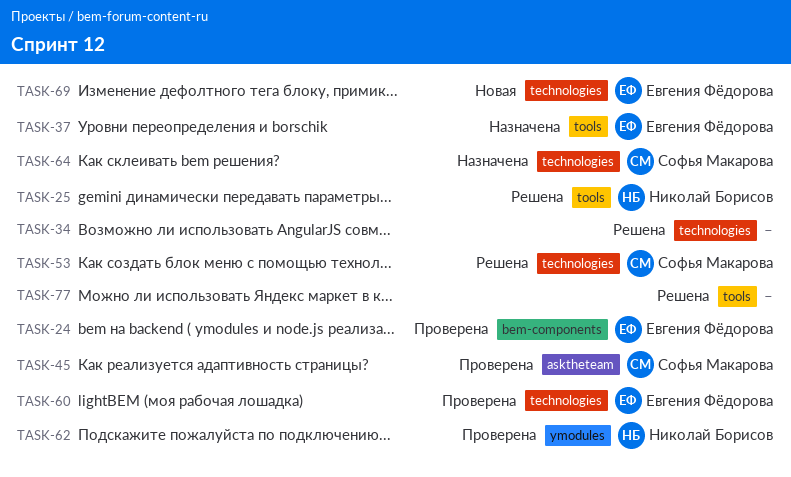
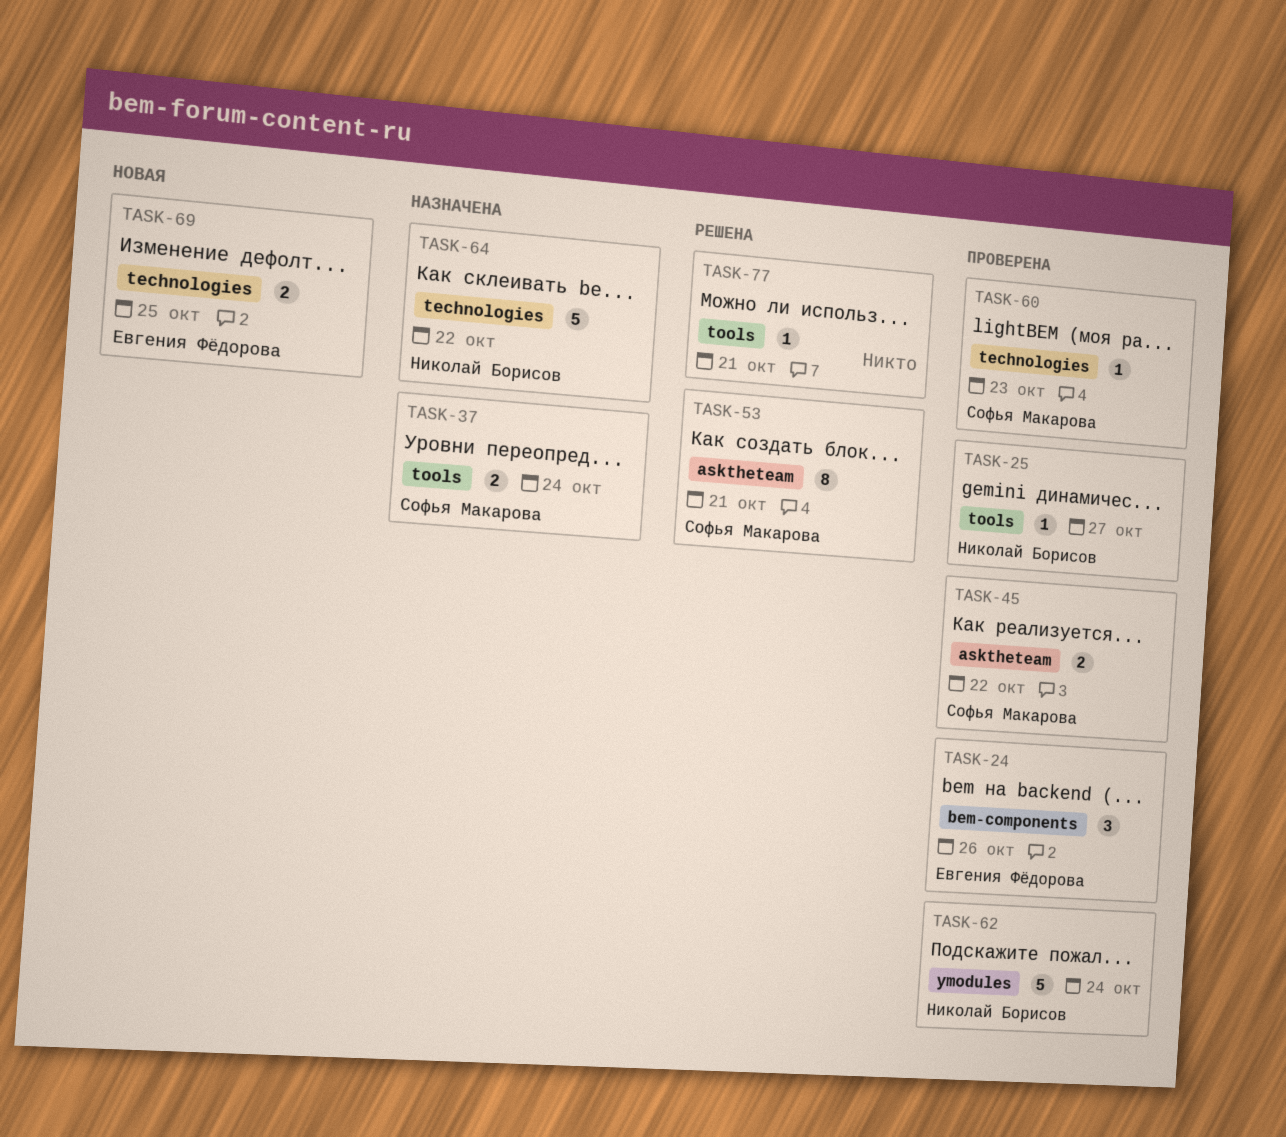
TASK-25, status: Решена -> Проверена
TASK-34: present -> none
TASK-37, owner: Евгения Фёдорова -> Софья Макарова
TASK-53, label: technologies -> asktheteam
TASK-60, owner: Евгения Фёдорова -> Софья Макарова
TASK-64, owner: Софья Макарова -> Николай Борисов

